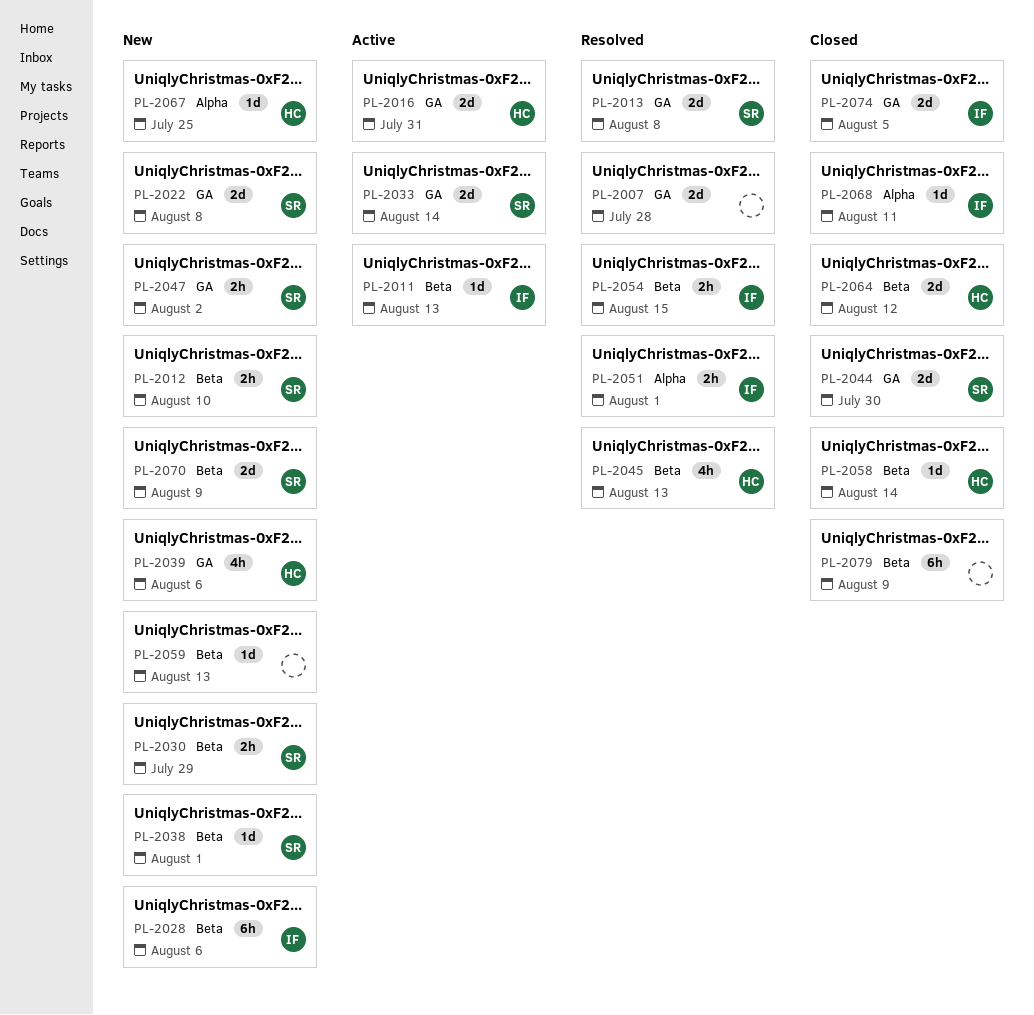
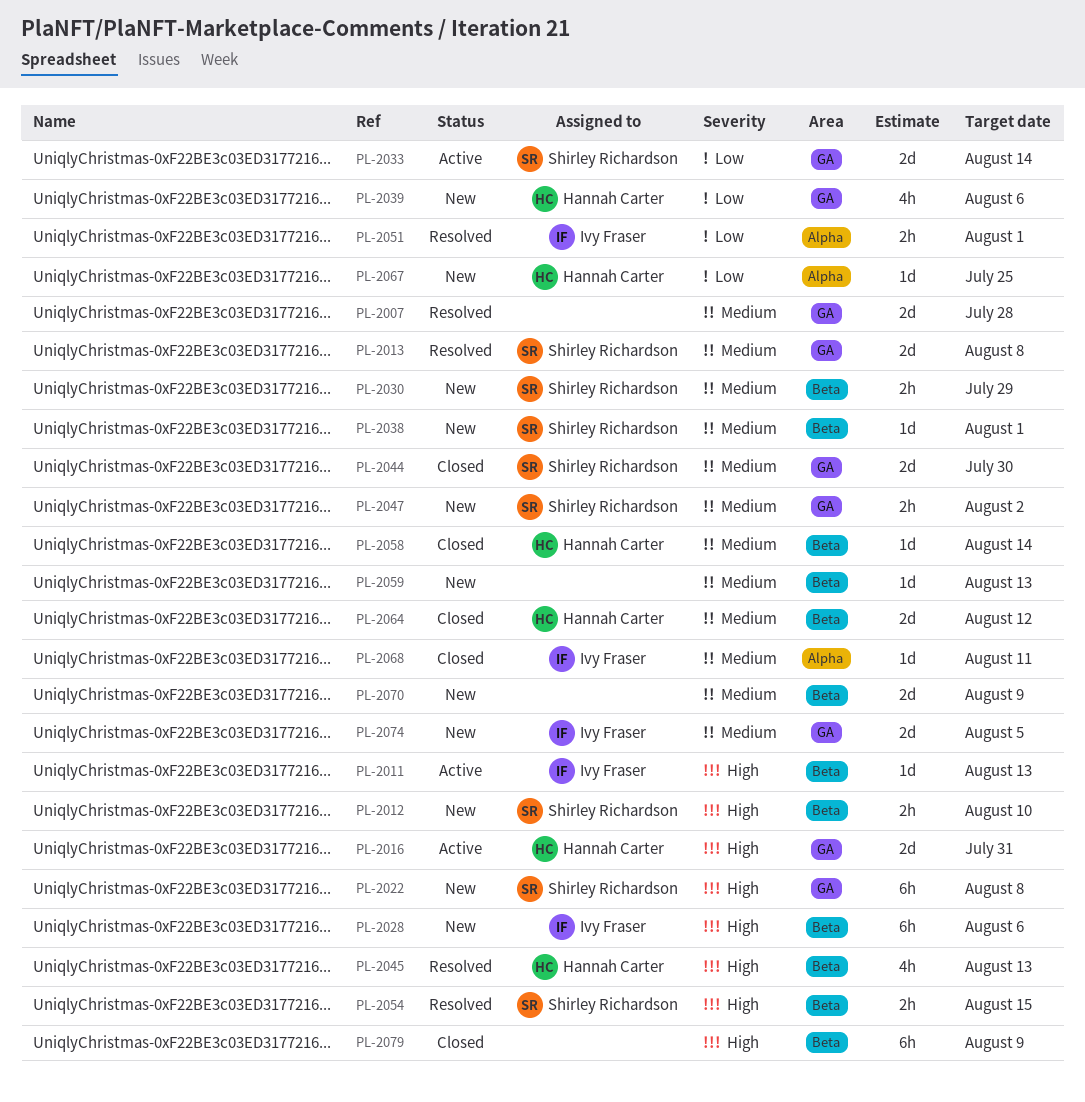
PL-2022, estimate: 2d -> 6h
PL-2054, owner: Ivy Fraser -> Shirley Richardson
PL-2070, owner: Shirley Richardson -> none
PL-2074, status: Closed -> New

